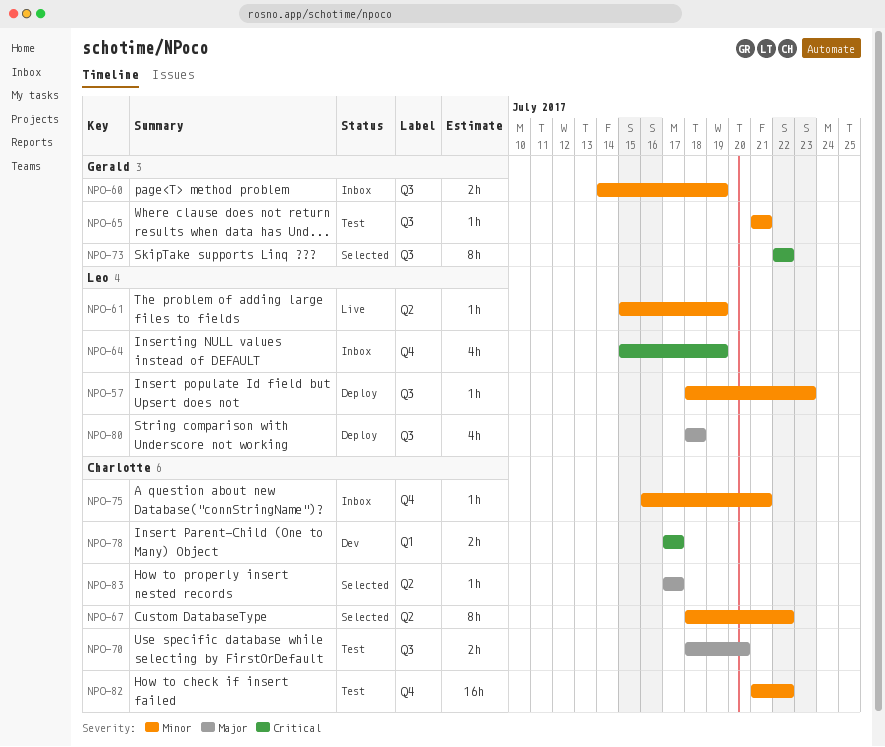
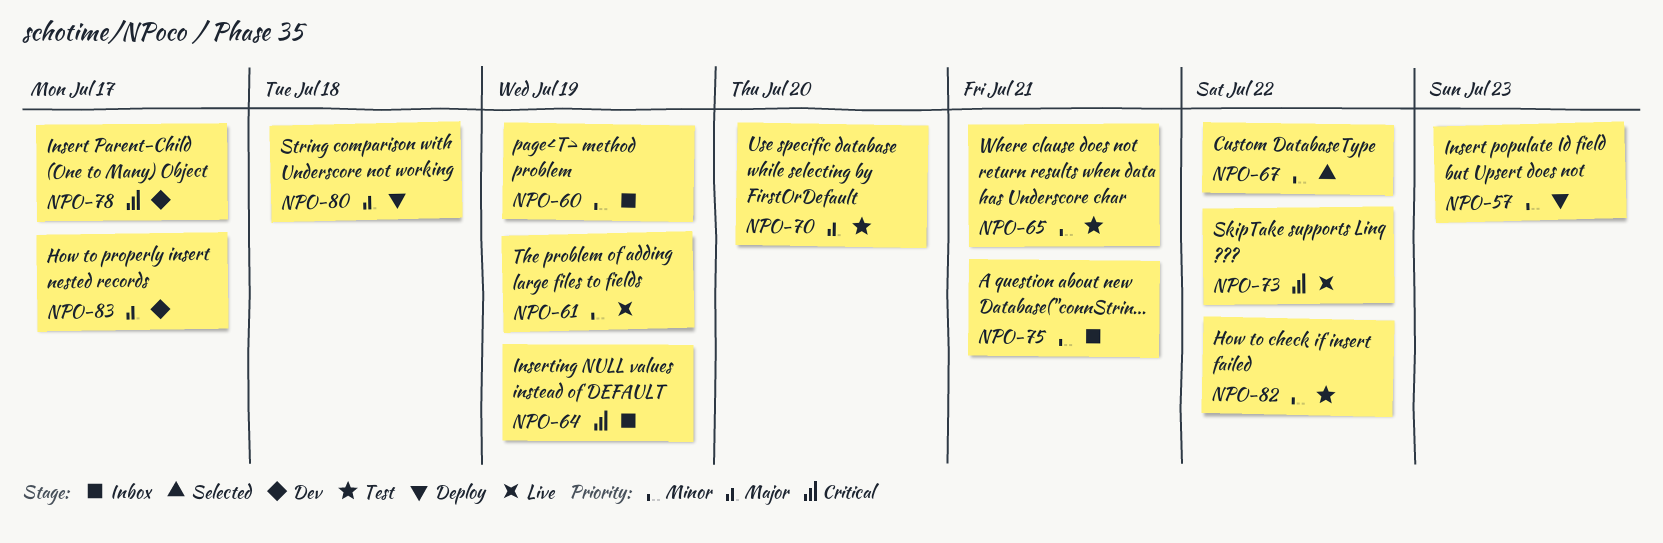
NPO-73, status: Selected -> Live
NPO-83, status: Selected -> Dev

